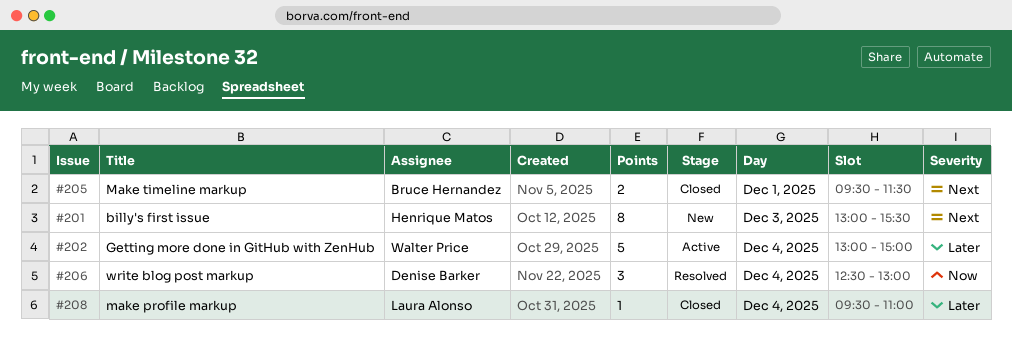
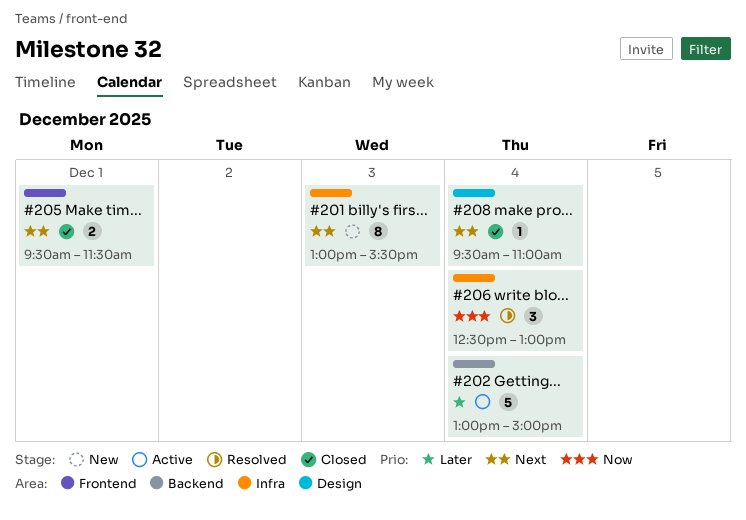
#208, priority: Later -> Next

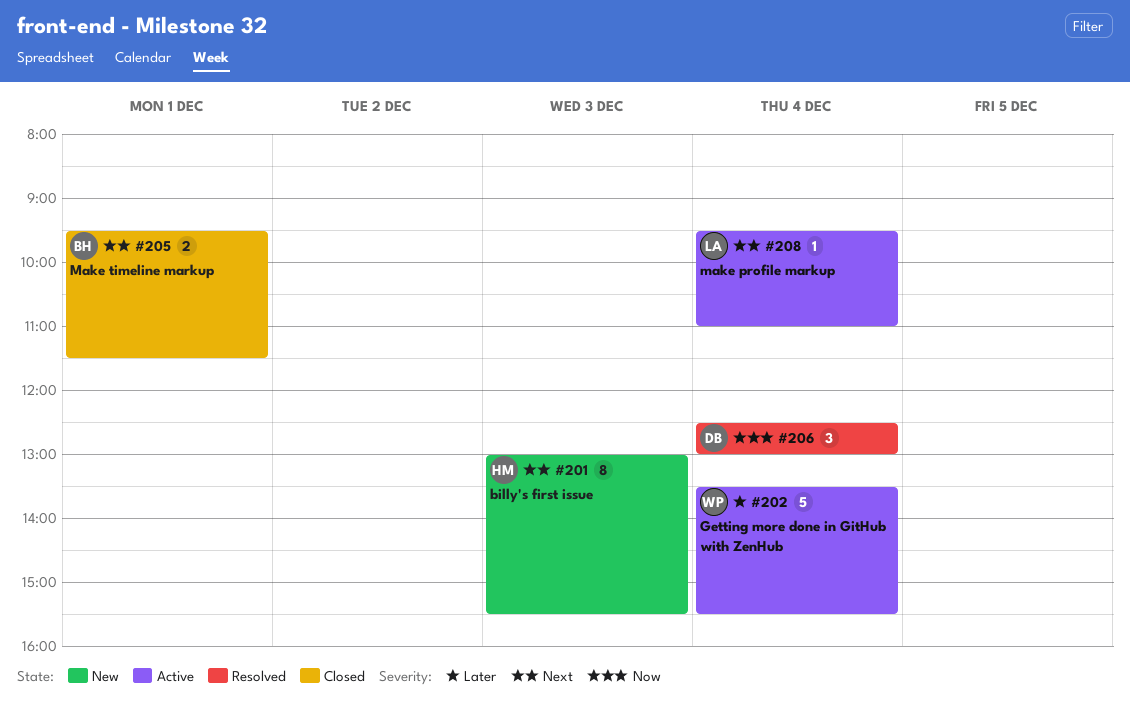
#202, begins: 13:00 -> 13:30
#202, ends: 15:00 -> 15:30
#208, status: Closed -> Active

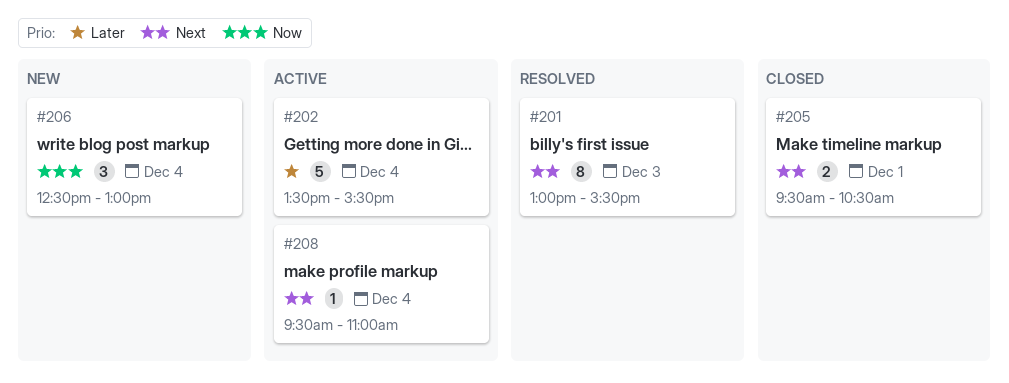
#201, status: New -> Resolved
#205, ends: 11:30 -> 10:30
#206, status: Resolved -> New

